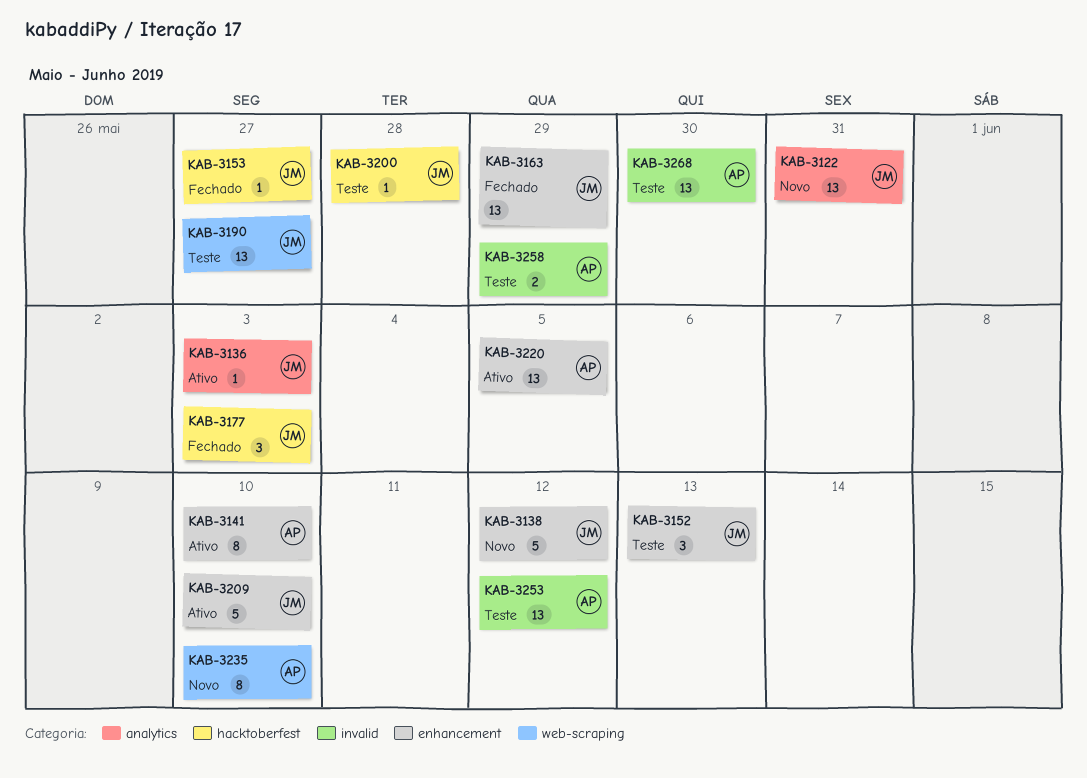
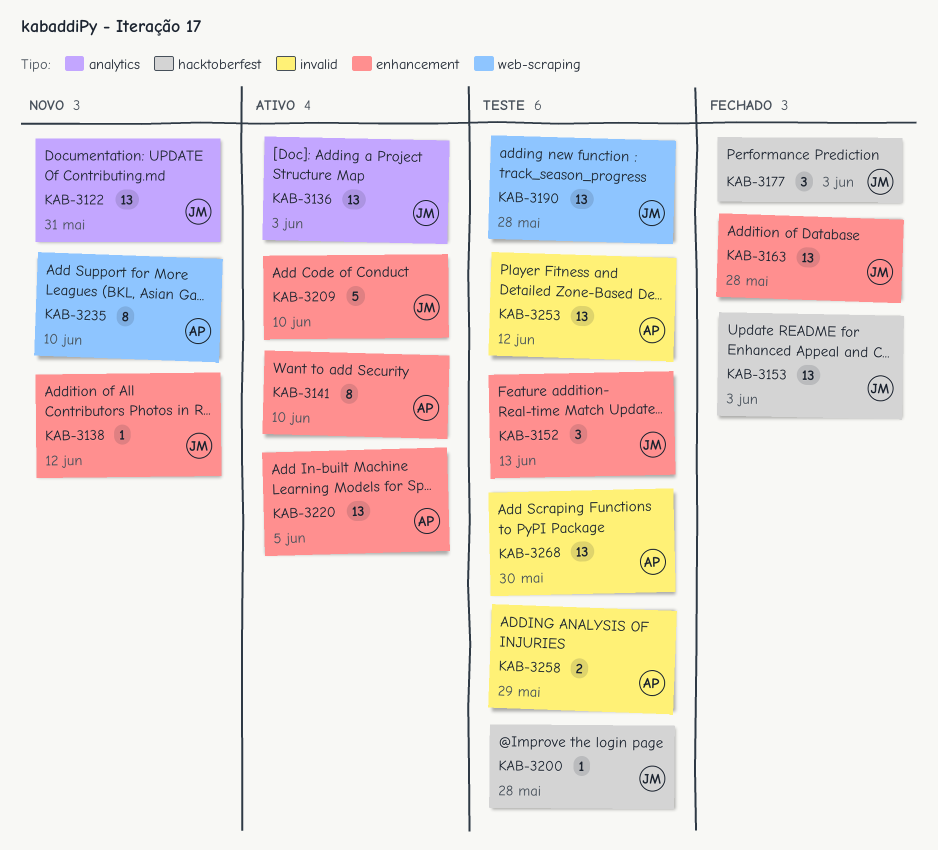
KAB-3136, estimate: 1 -> 13
KAB-3138, estimate: 5 -> 1
KAB-3153, estimate: 1 -> 13
KAB-3153, due: May 27 -> Jun 3
KAB-3163, due: May 29 -> May 28
KAB-3190, due: May 27 -> May 28

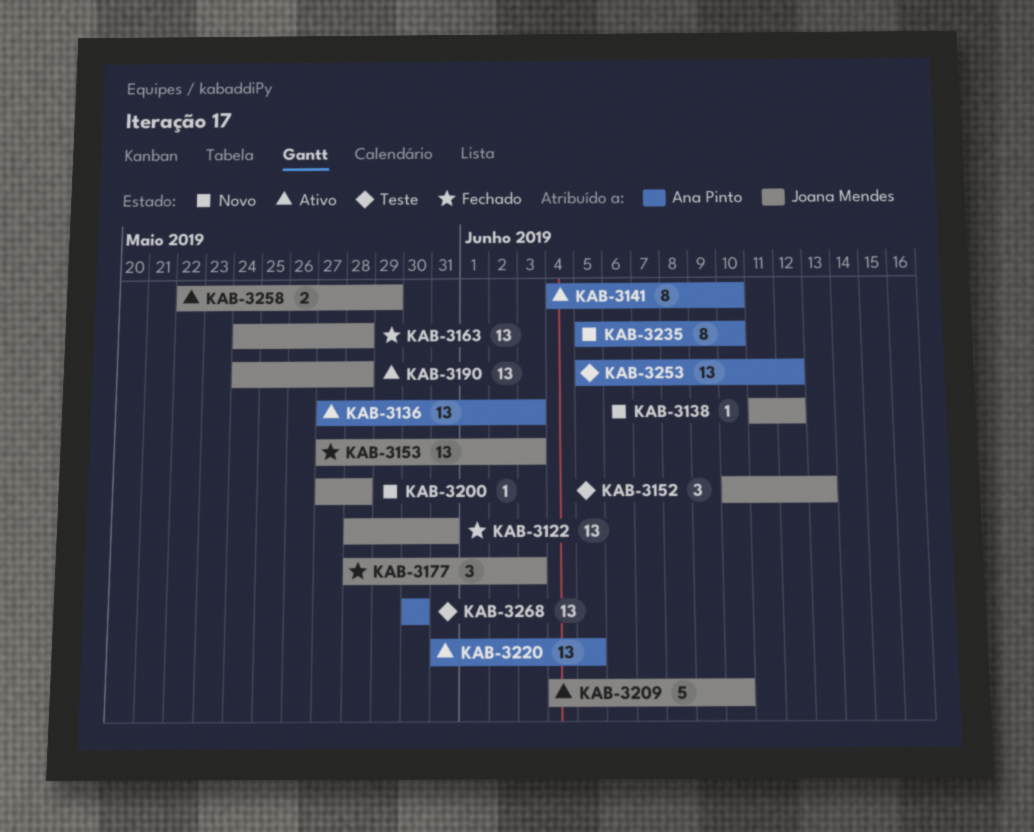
KAB-3122, status: Novo -> Fechado
KAB-3136, owner: Joana Mendes -> Ana Pinto
KAB-3190, status: Teste -> Ativo
KAB-3200, status: Teste -> Novo
KAB-3258, status: Teste -> Ativo
KAB-3258, owner: Ana Pinto -> Joana Mendes

